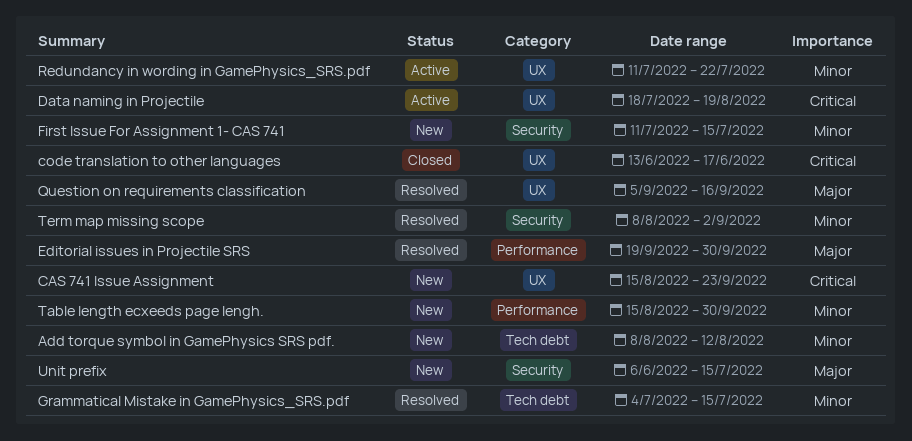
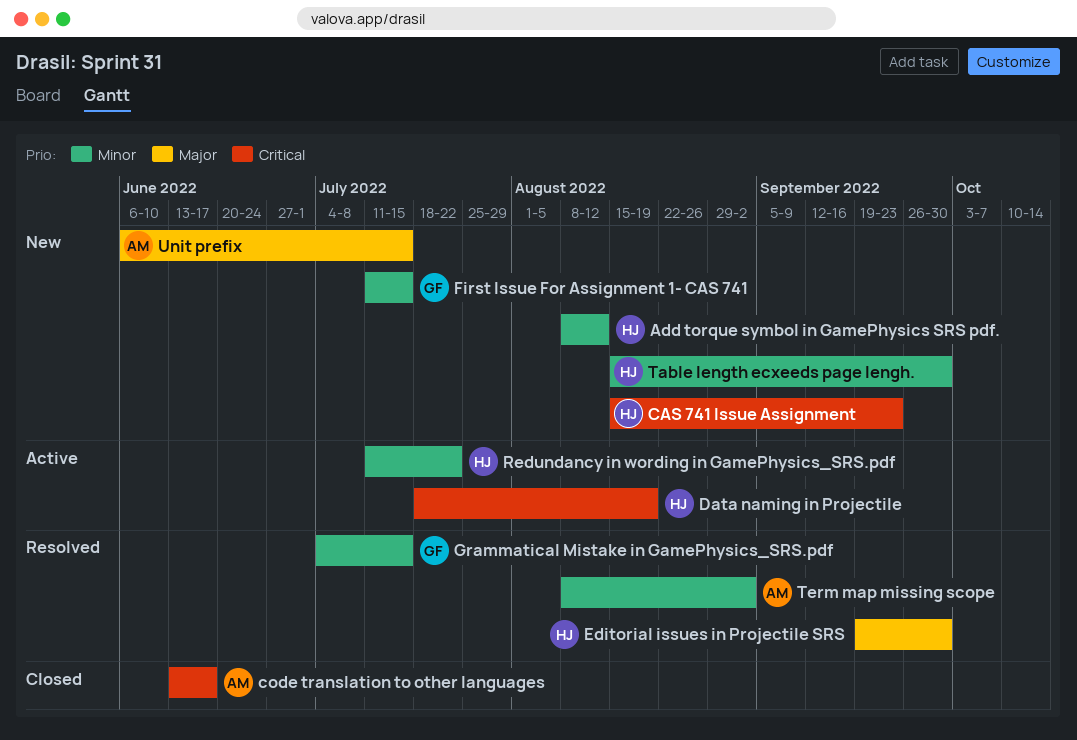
Question on requirements classification: present -> none

